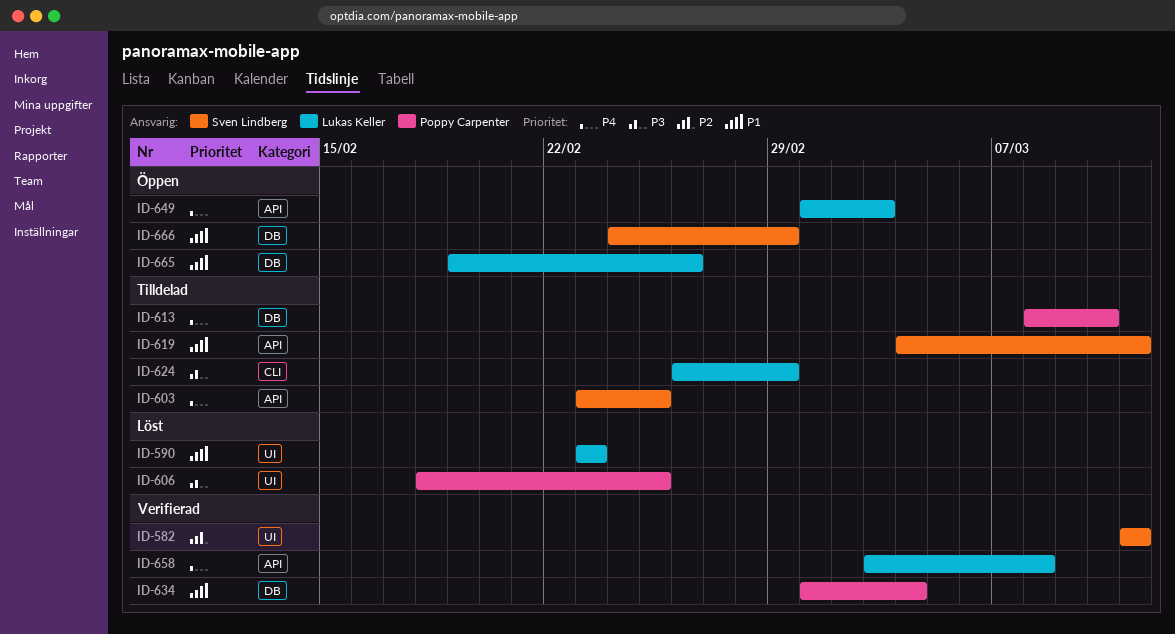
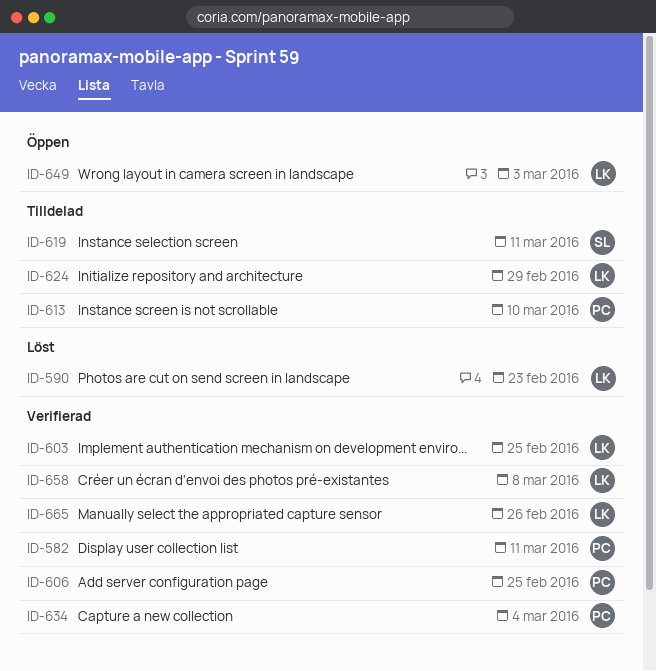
ID-582, owner: Sven Lindberg -> Poppy Carpenter
ID-603, status: Tilldelad -> Verifierad
ID-603, owner: Sven Lindberg -> Lukas Keller
ID-606, status: Löst -> Verifierad
ID-665, status: Öppen -> Verifierad
ID-666: present -> none

